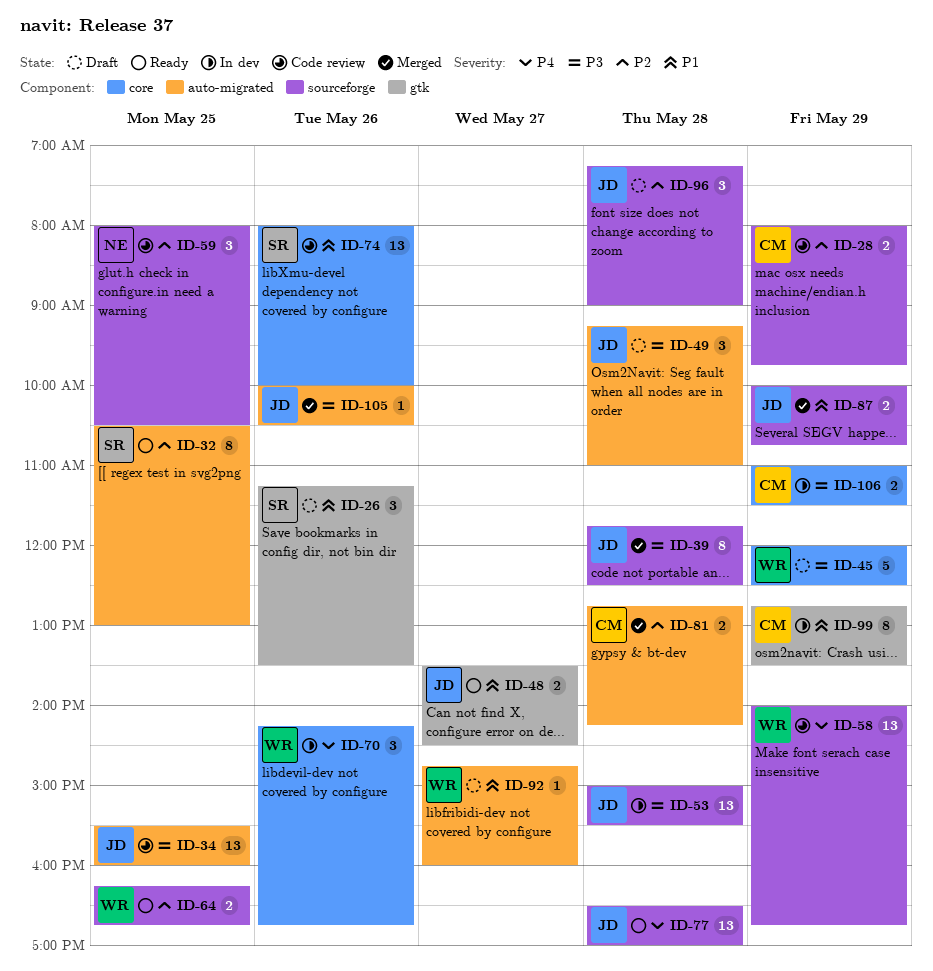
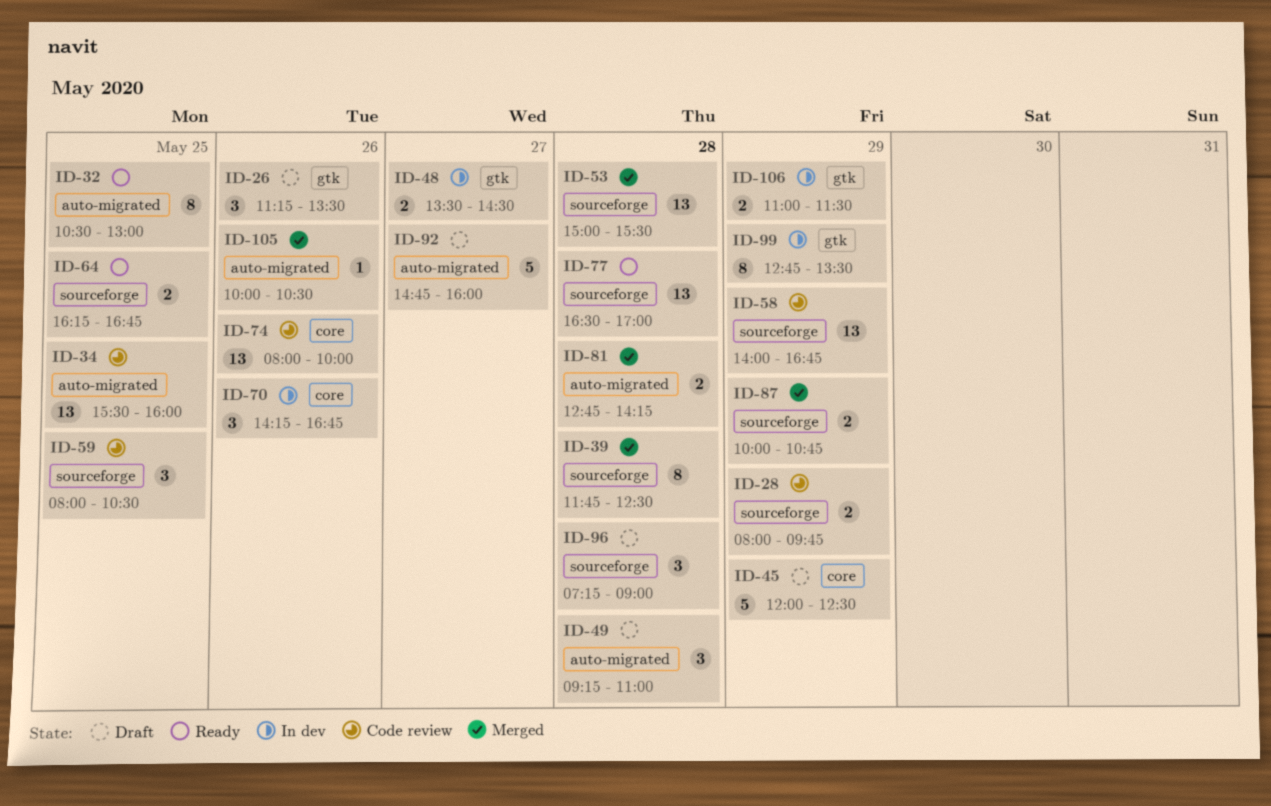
ID-48, status: Ready -> In dev
ID-53, status: In dev -> Merged
ID-92, estimate: 1 -> 5
ID-106, label: core -> gtk

